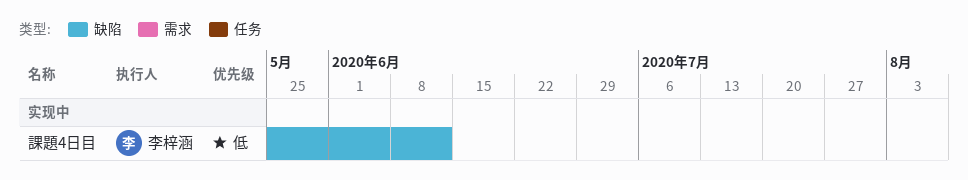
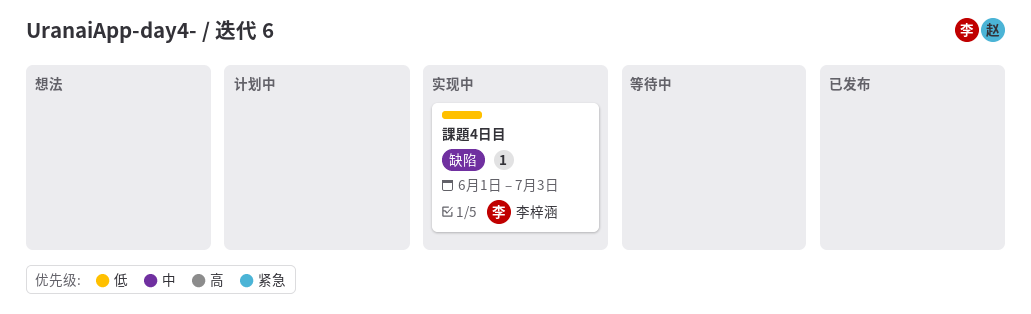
課題4日目, start: May 25 -> Jun 1
課題4日目, due: Jun 12 -> Jul 3

